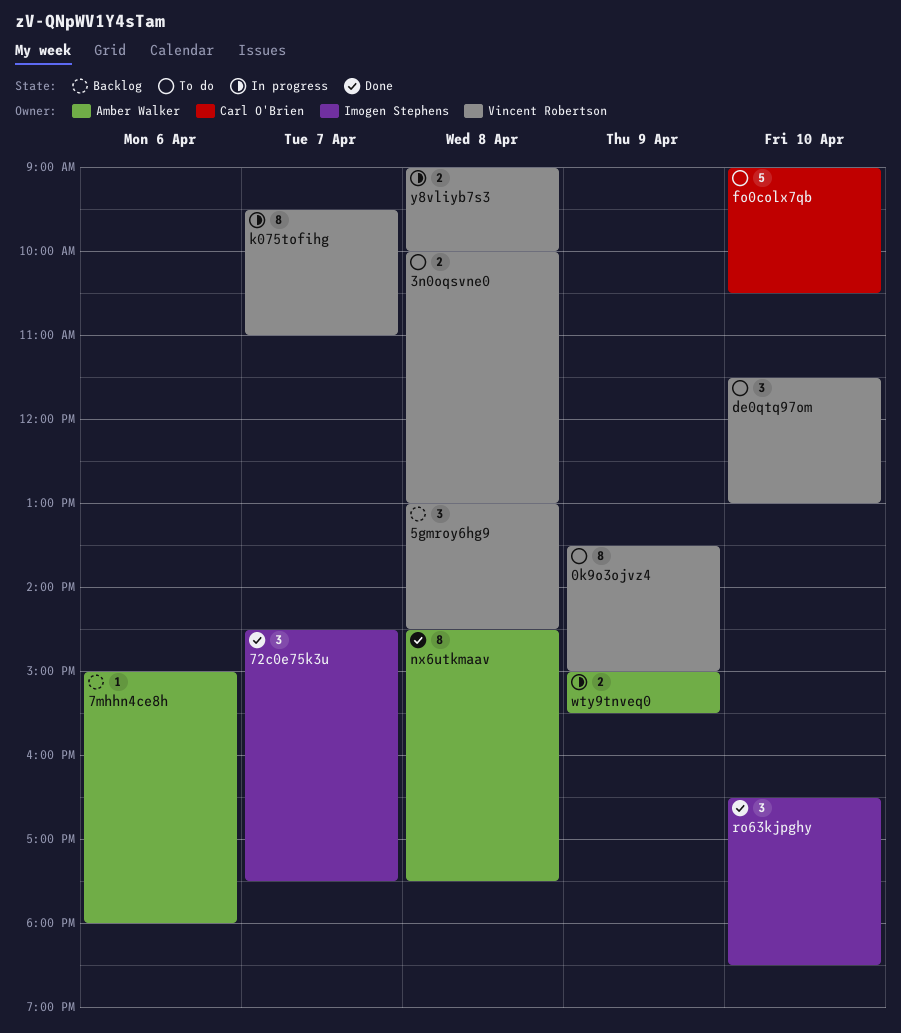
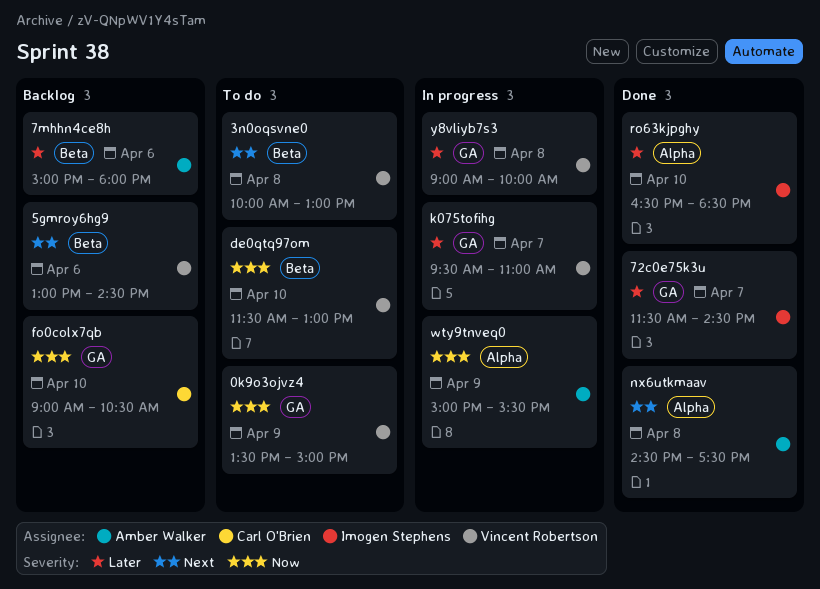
5gmroy6hg9, day: Apr 8 -> Apr 6
72c0e75k3u, begins: 14:30 -> 11:30
72c0e75k3u, ends: 17:30 -> 14:30
fo0colx7qb, status: To do -> Backlog

